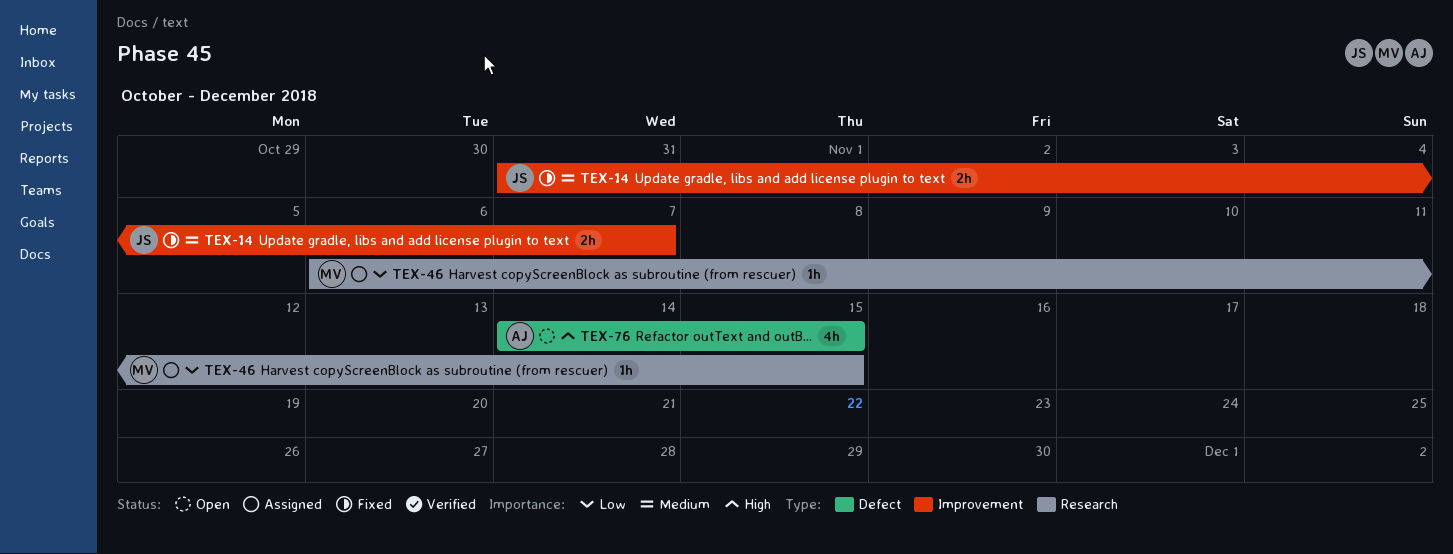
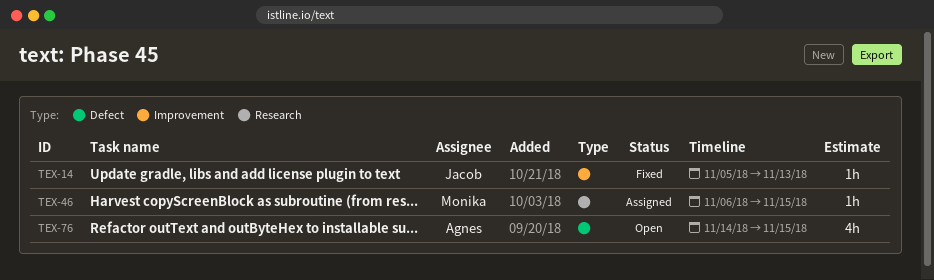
TEX-14, estimate: 2h -> 1h
TEX-14, start: Oct 31 -> Nov 5
TEX-14, due: Nov 7 -> Nov 13

